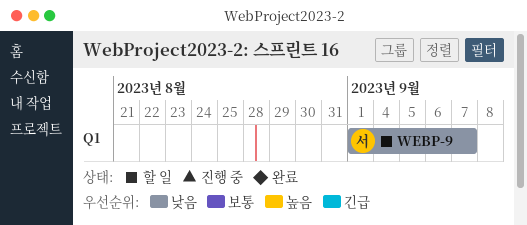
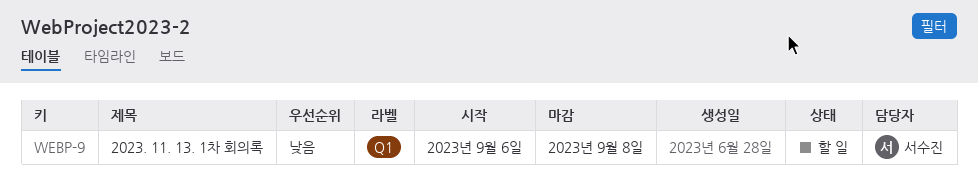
WEBP-9, start: Sep 1 -> Sep 6
WEBP-9, due: Sep 7 -> Sep 8

